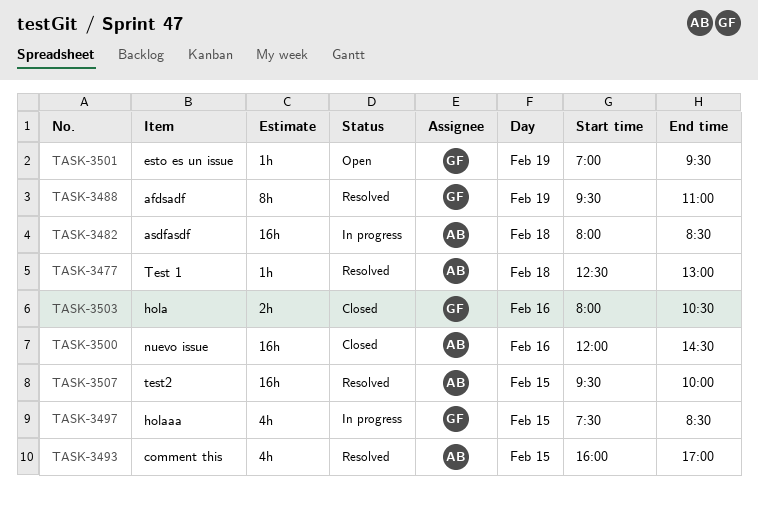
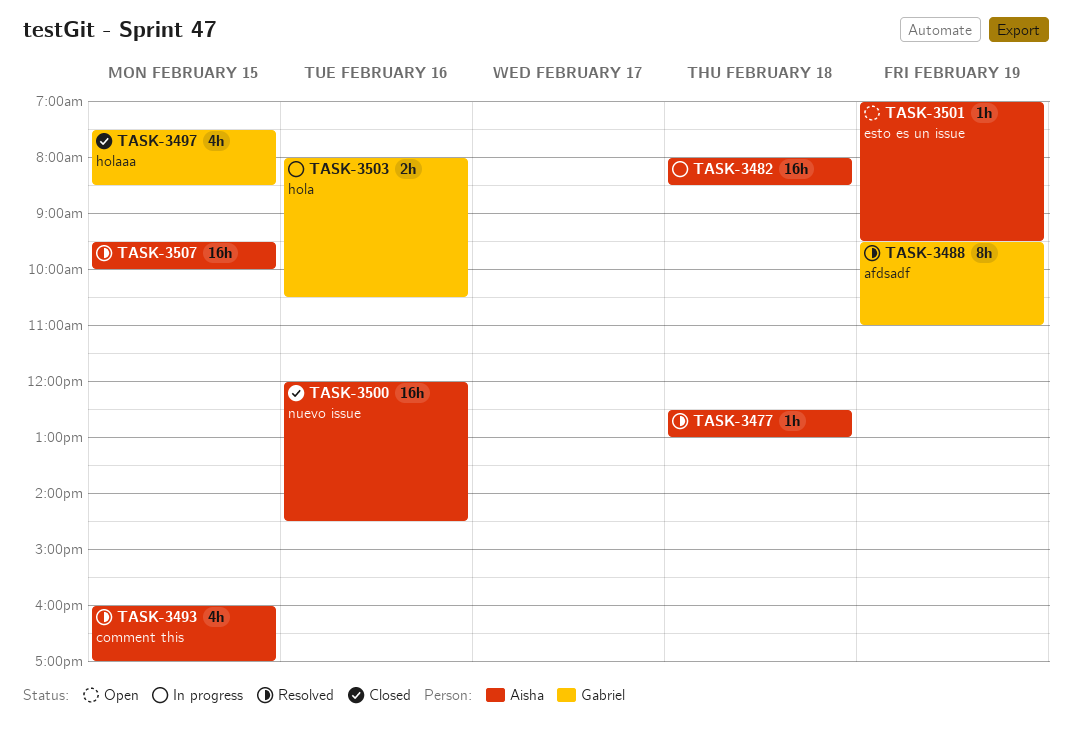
TASK-3497, status: In progress -> Closed
TASK-3501, owner: Gabriel -> Aisha
TASK-3503, status: Closed -> In progress

